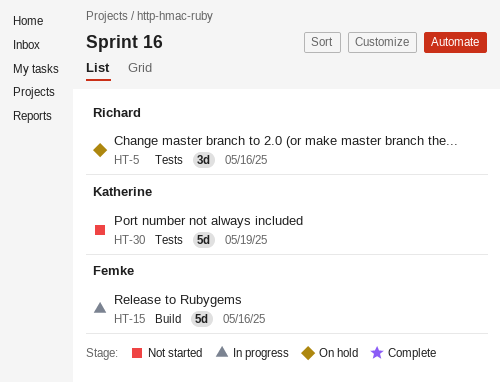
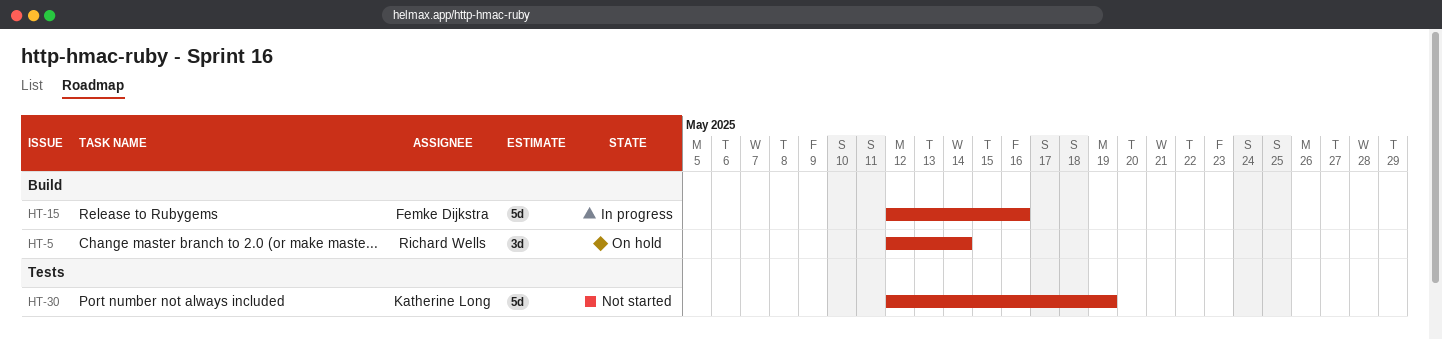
HT-5, label: Tests -> Build
HT-5, due: May 16 -> May 14

